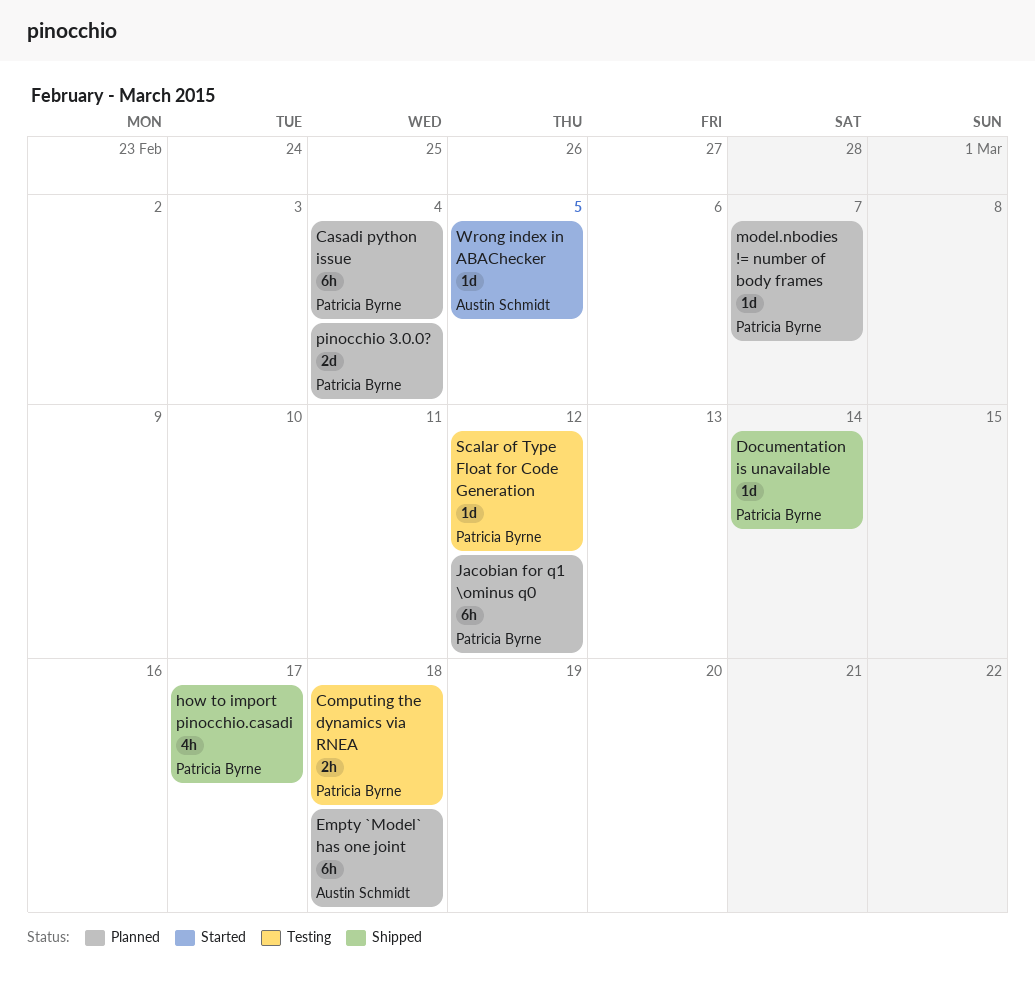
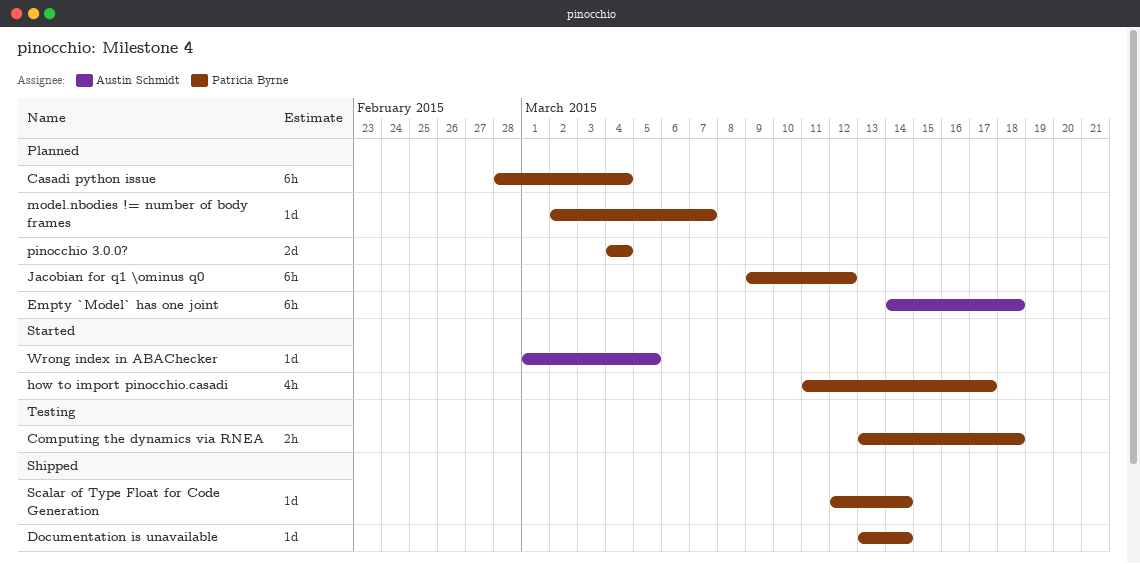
how to import pinocchio.casadi, status: Shipped -> Started
Scalar of Type Float for Code Generation, status: Testing -> Shipped
Scalar of Type Float for Code Generation, due: Mar 12 -> Mar 14

